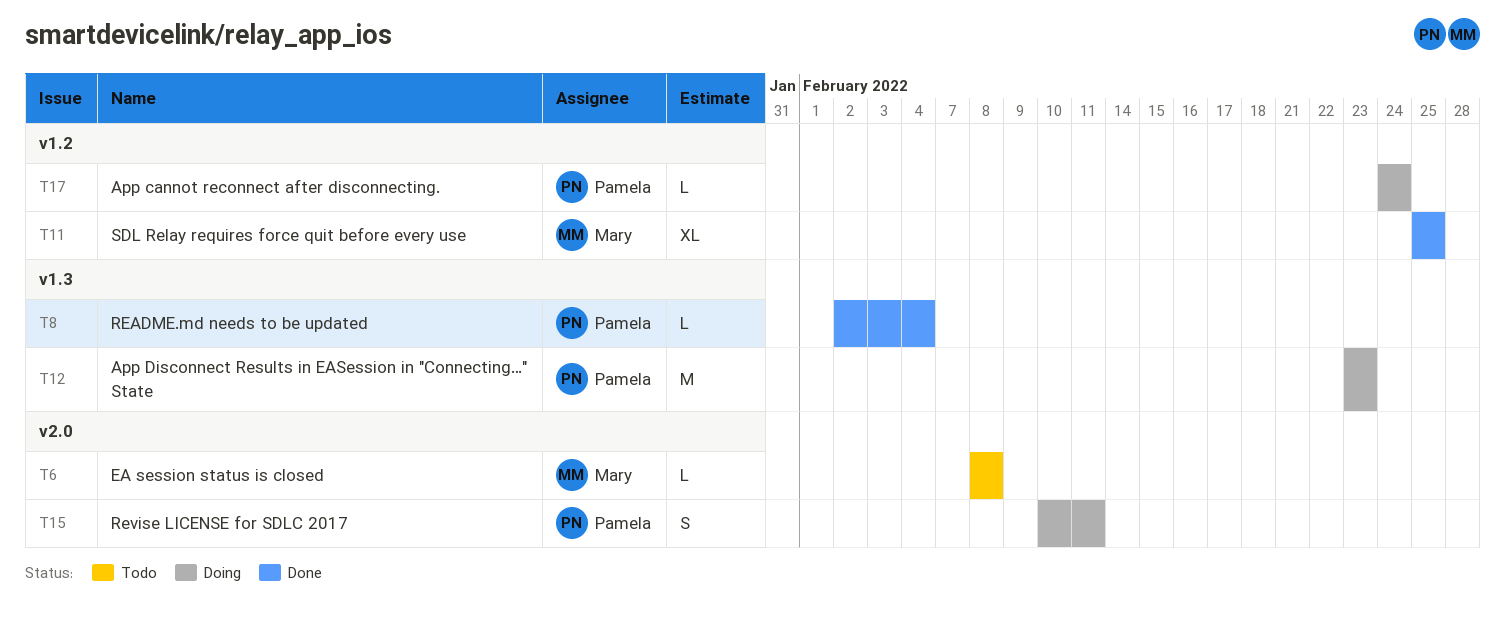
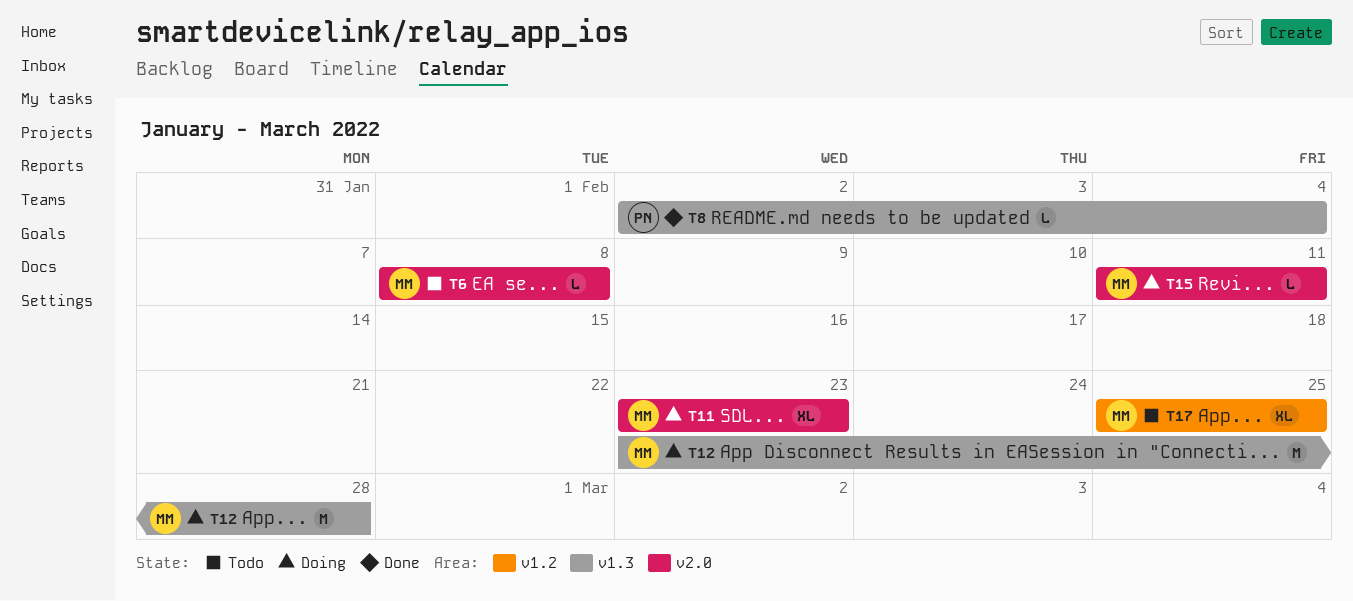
T11, status: Done -> Doing
T11, label: v1.2 -> v2.0
T11, start: Feb 25 -> Feb 23
T11, due: Feb 25 -> Feb 23
T12, owner: Pamela -> Mary
T12, due: Feb 23 -> Feb 28
T15, owner: Pamela -> Mary
T15, estimate: S -> L
T15, start: Feb 10 -> Feb 11
T17, status: Doing -> Todo
T17, owner: Pamela -> Mary
T17, estimate: L -> XL
T17, start: Feb 24 -> Feb 25
T17, due: Feb 24 -> Feb 25

